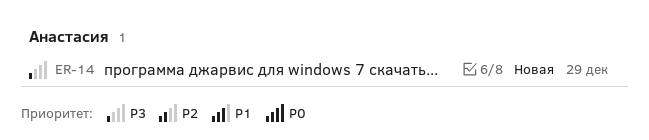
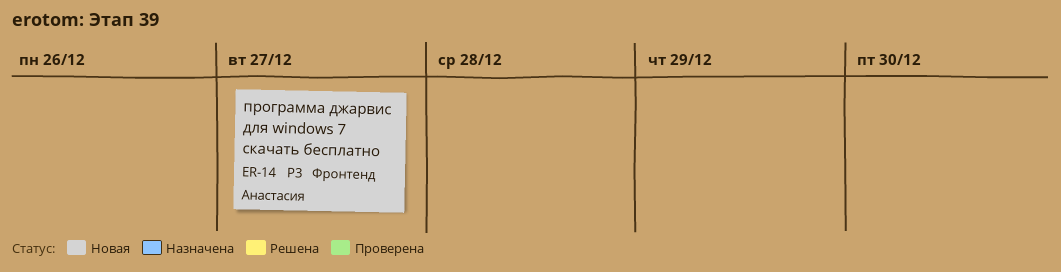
ER-14, due: Dec 29 -> Dec 27

